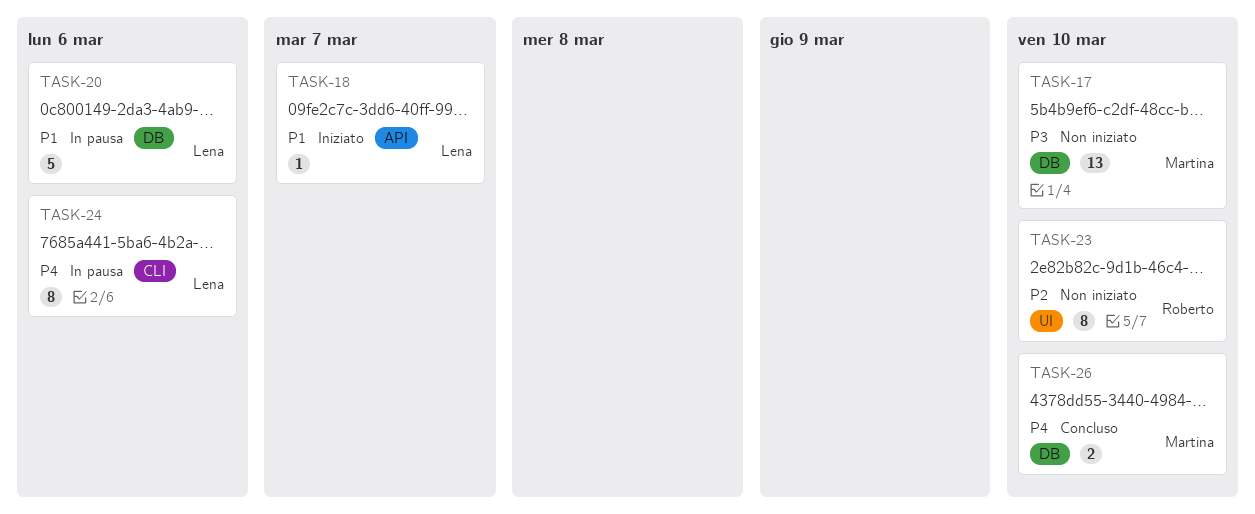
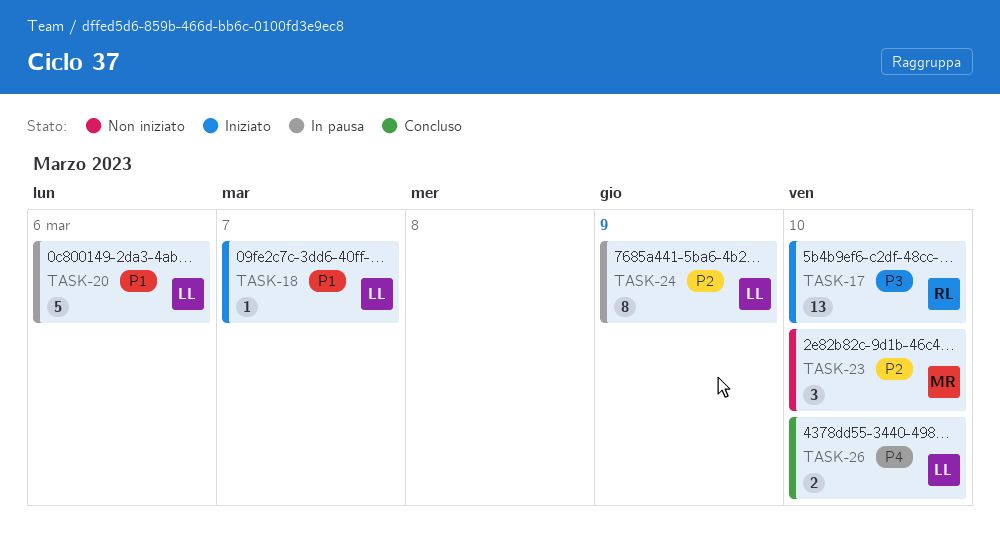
TASK-17, status: Non iniziato -> Iniziato
TASK-17, owner: Martina -> Roberto
TASK-23, owner: Roberto -> Martina
TASK-23, estimate: 8 -> 3
TASK-24, priority: P4 -> P2
TASK-24, due: Mar 6 -> Mar 9
TASK-26, owner: Martina -> Lena

